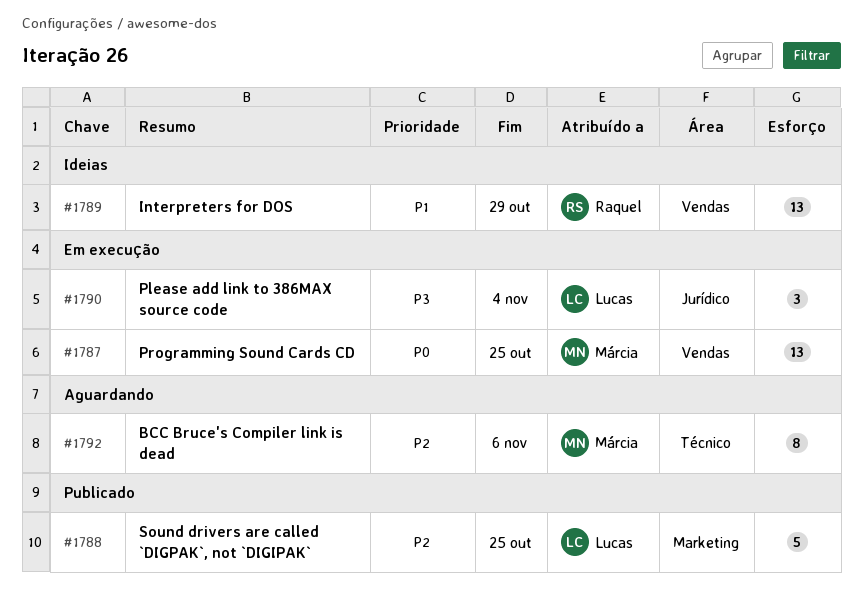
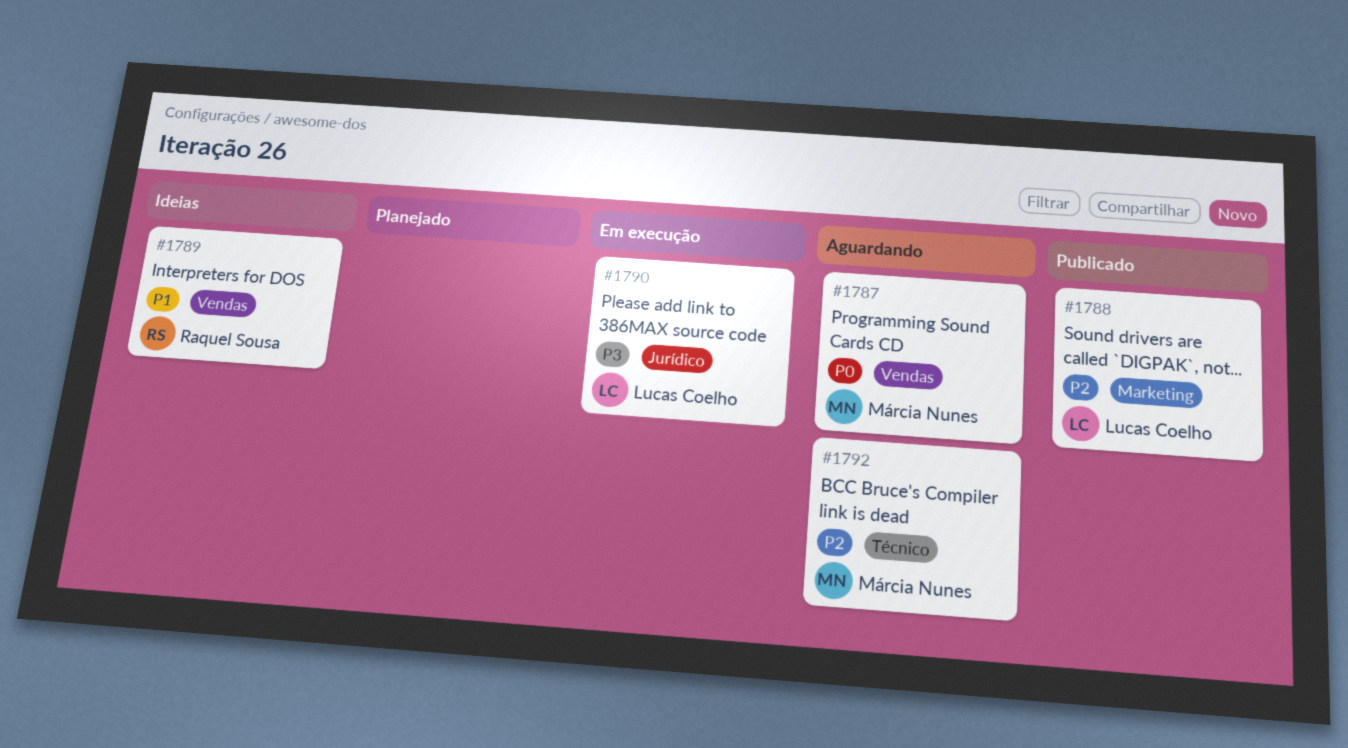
#1787, status: Em execução -> Aguardando

